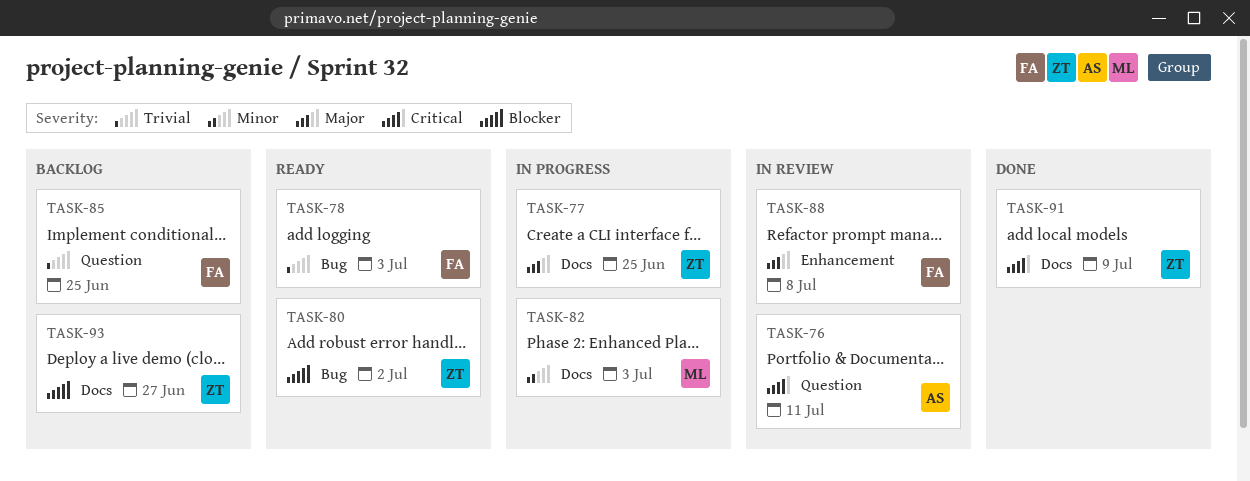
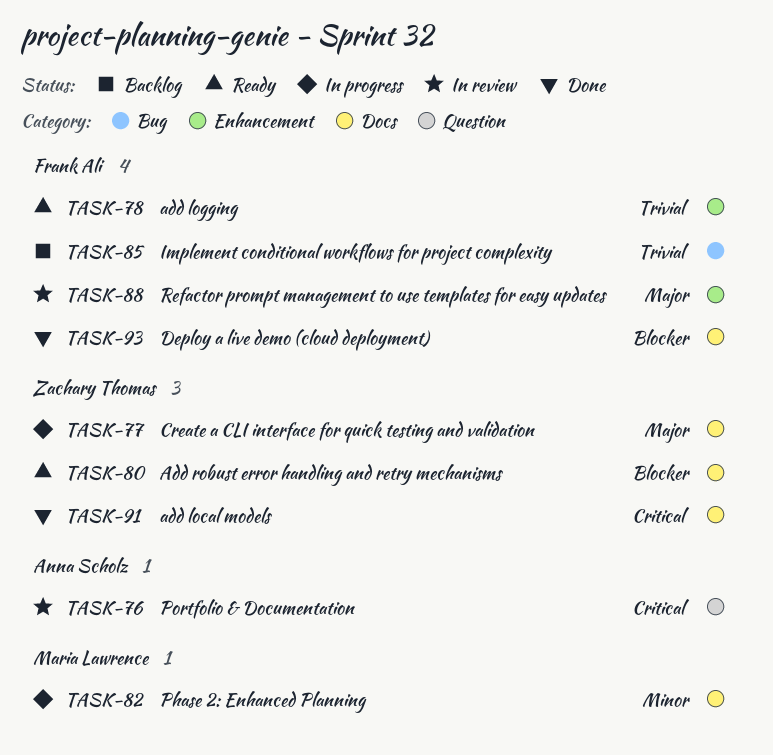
TASK-78, label: Bug -> Enhancement
TASK-80, label: Bug -> Docs
TASK-85, label: Question -> Bug
TASK-93, status: Backlog -> Done
TASK-93, owner: Zachary Thomas -> Frank Ali

